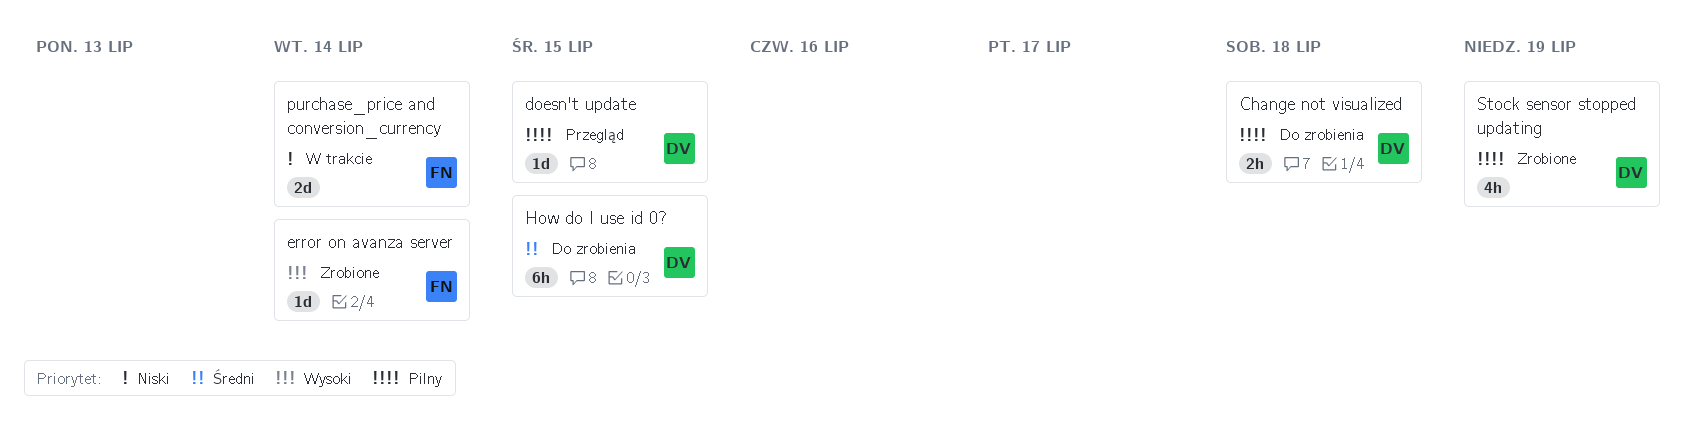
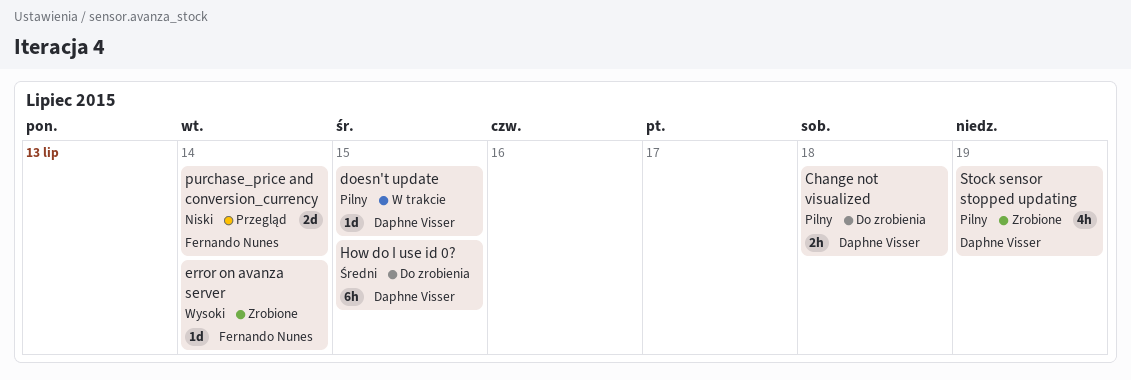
doesn't update, status: Przegląd -> W trakcie
purchase_price and conversion_currency, status: W trakcie -> Przegląd

